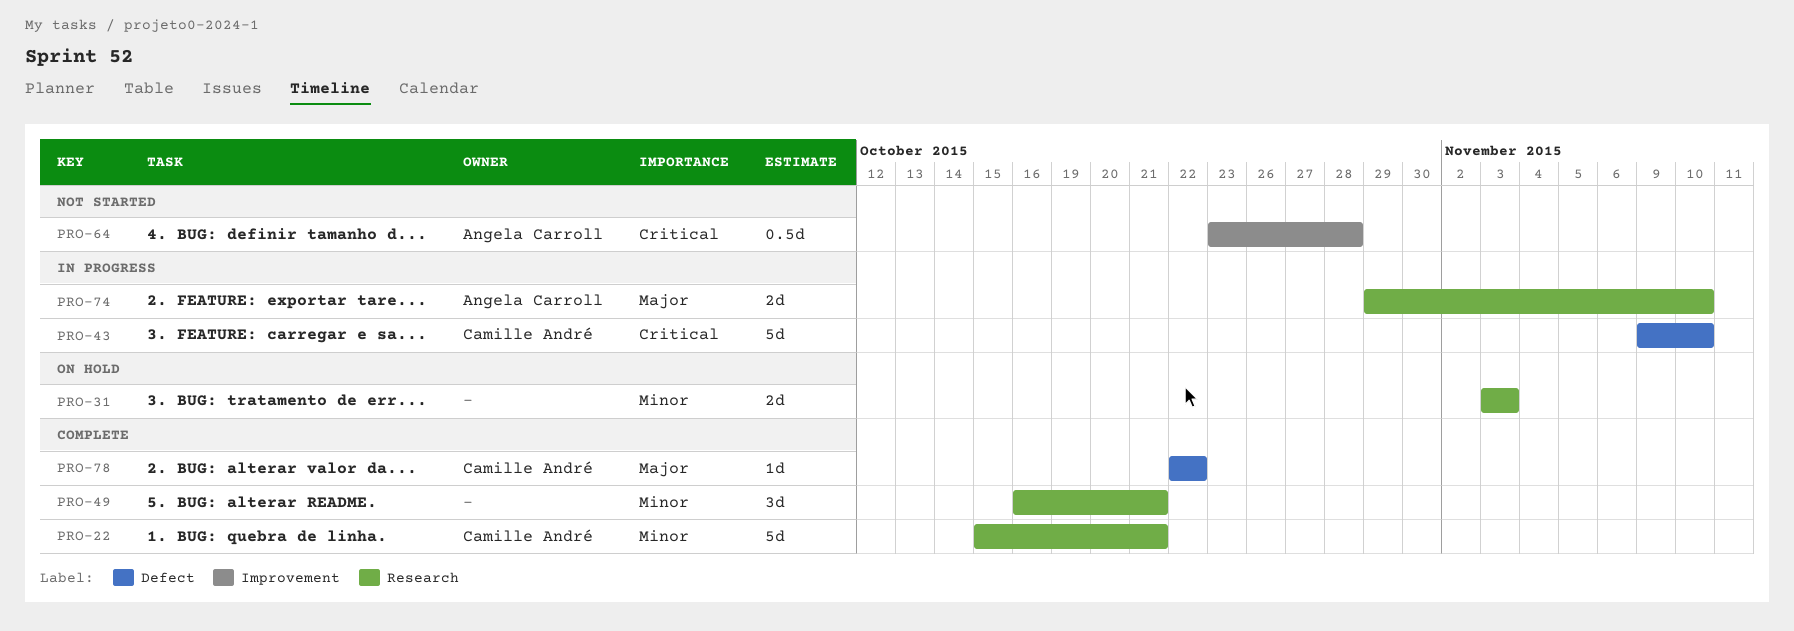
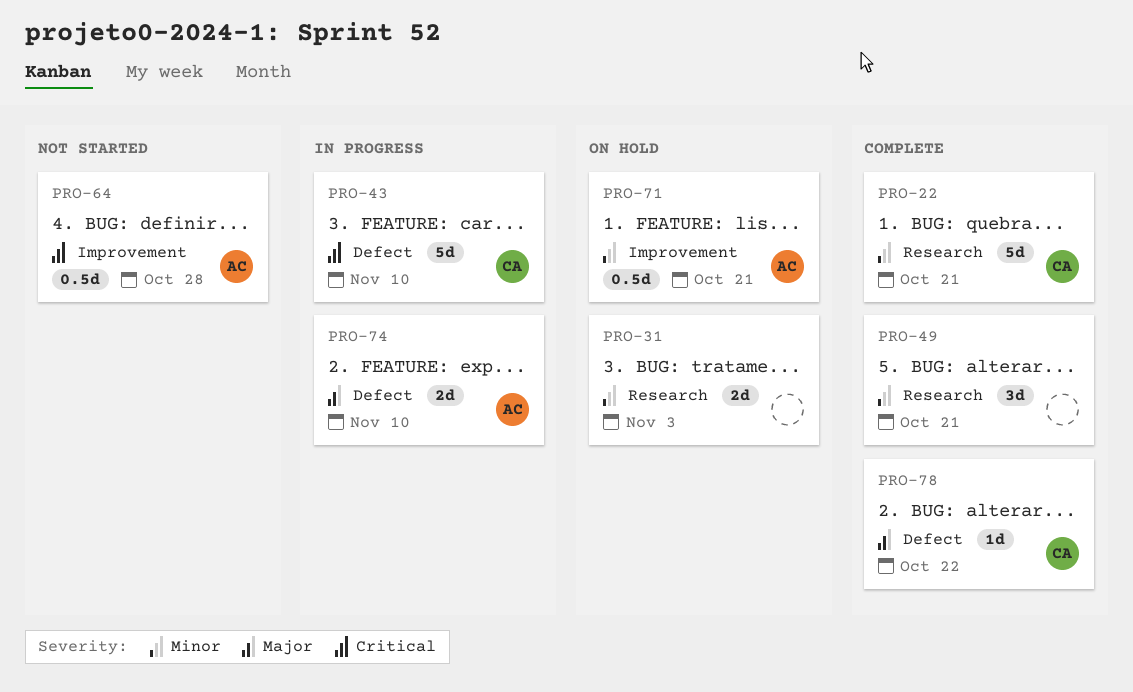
PRO-71: none -> present
PRO-74, label: Research -> Defect

